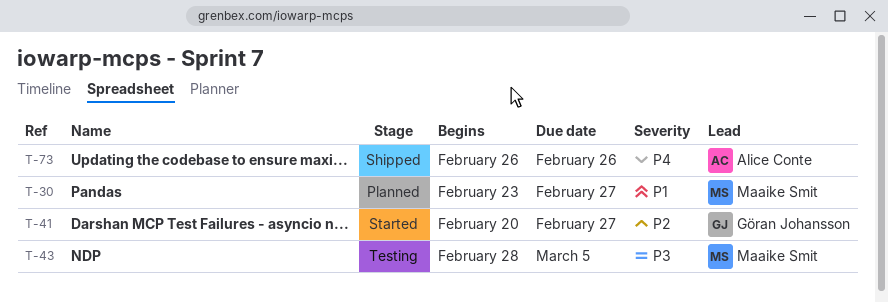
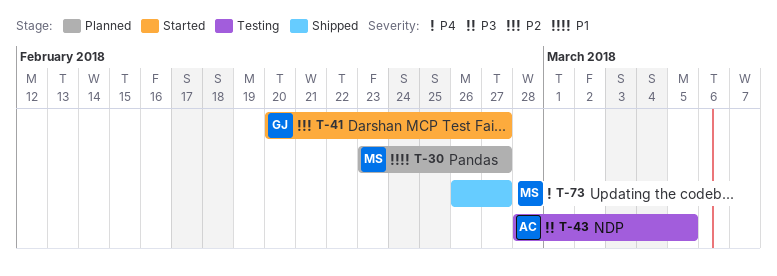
T-43, owner: Maaike Smit -> Alice Conte
T-73, owner: Alice Conte -> Maaike Smit
T-73, due: Feb 26 -> Feb 27

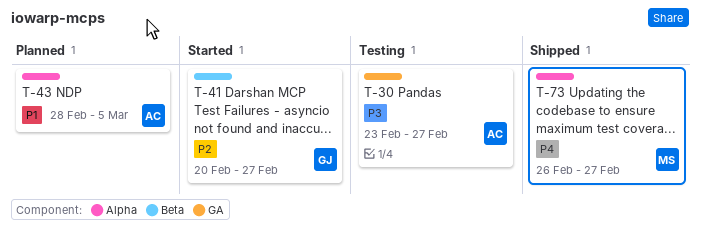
T-30, status: Planned -> Testing
T-30, owner: MS -> AC
T-30, priority: P1 -> P3
T-43, status: Testing -> Planned
T-43, priority: P3 -> P1

